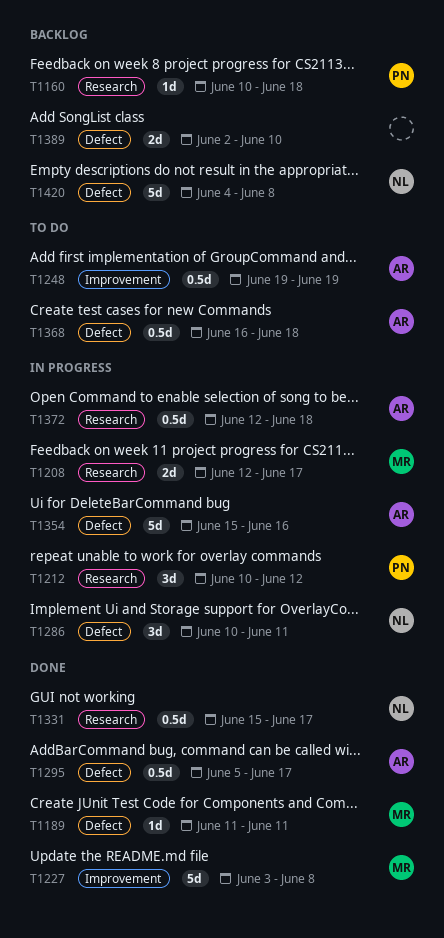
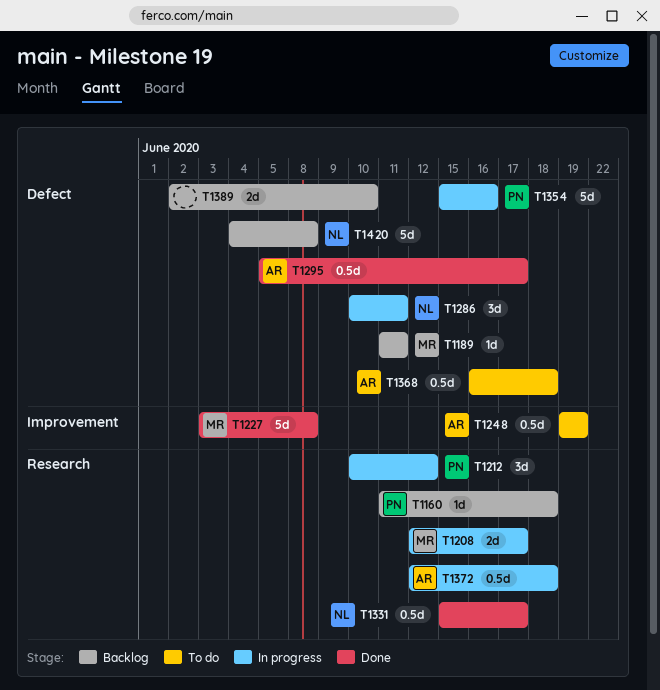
T1160, start: Jun 10 -> Jun 11
T1189, status: Done -> Backlog
T1354, owner: AR -> PN

